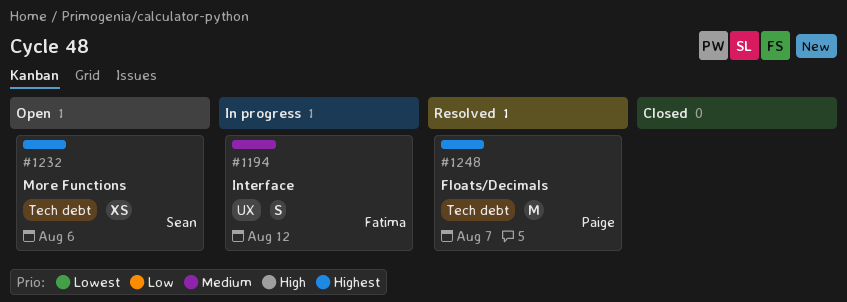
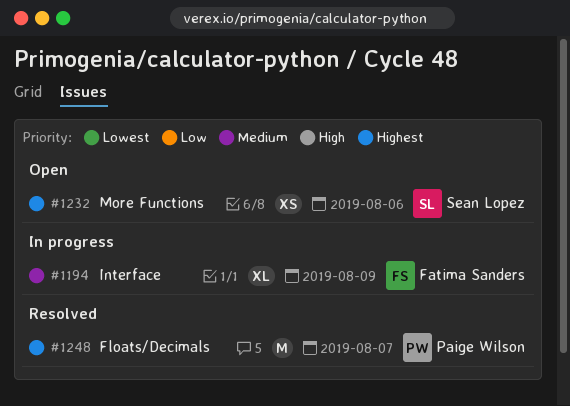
#1194, estimate: S -> XL
#1194, due: Aug 12 -> Aug 9

